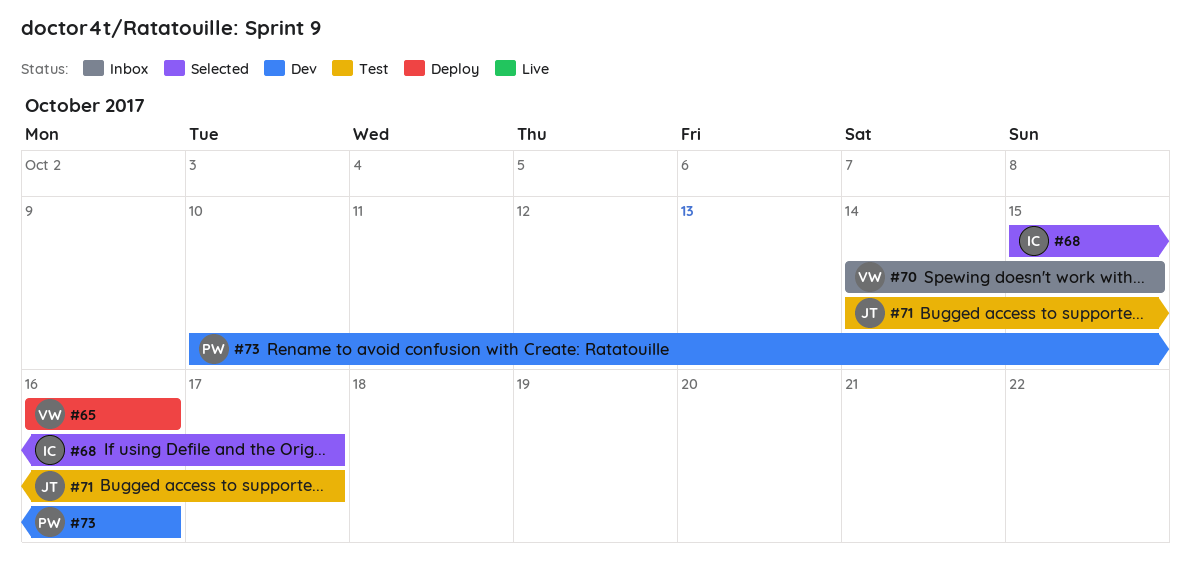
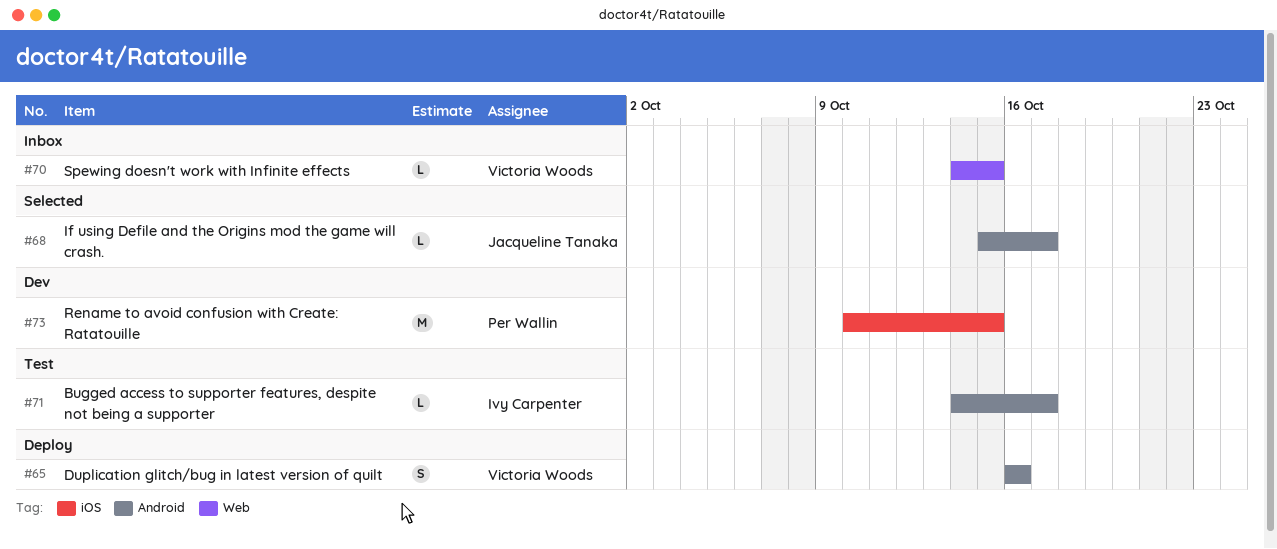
#68, owner: Ivy Carpenter -> Jacqueline Tanaka
#71, owner: Jacqueline Tanaka -> Ivy Carpenter
#73, due: Oct 16 -> Oct 15

